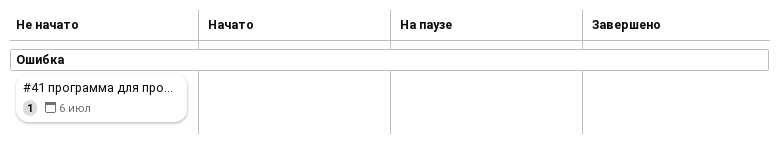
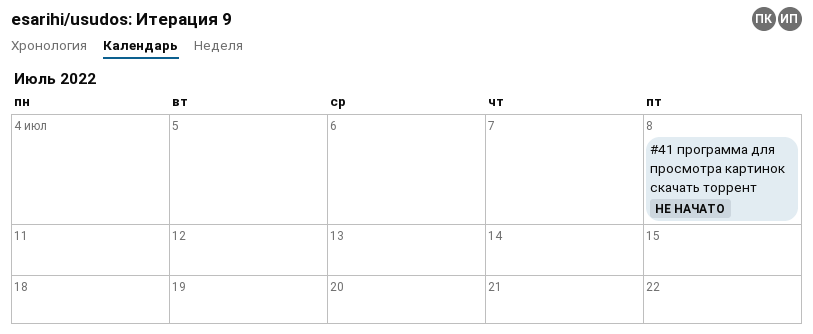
#41, due: Jul 6 -> Jul 8

